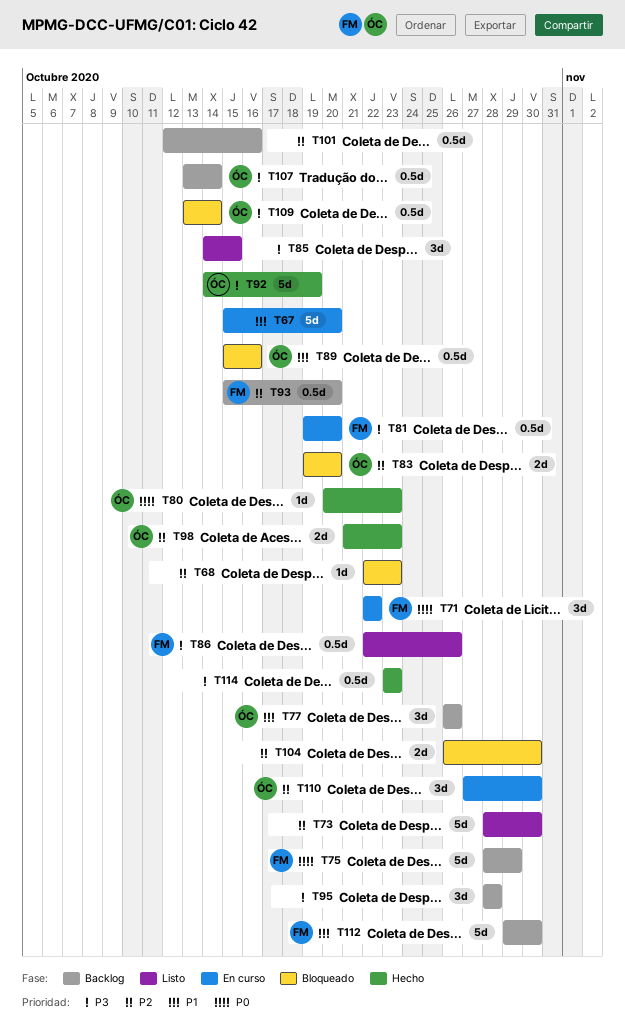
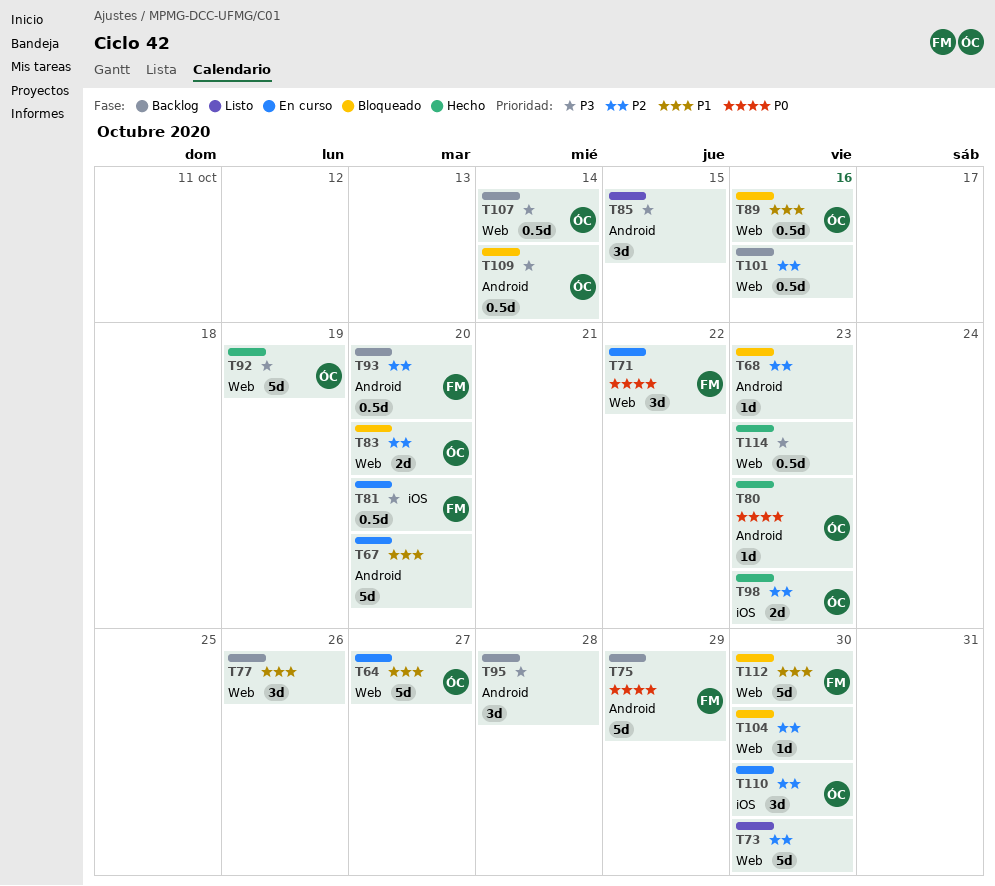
T64: none -> present
T77, owner: ÓC -> none
T86: present -> none
T104, estimate: 2d -> 1d
T112, status: Backlog -> Bloqueado

